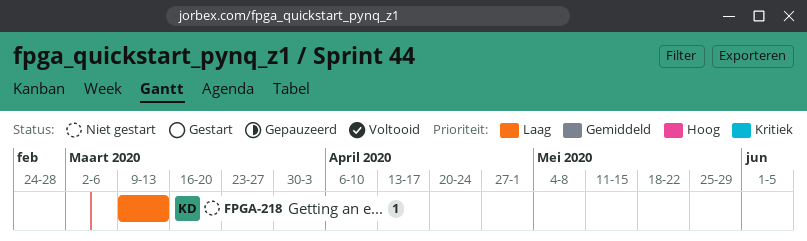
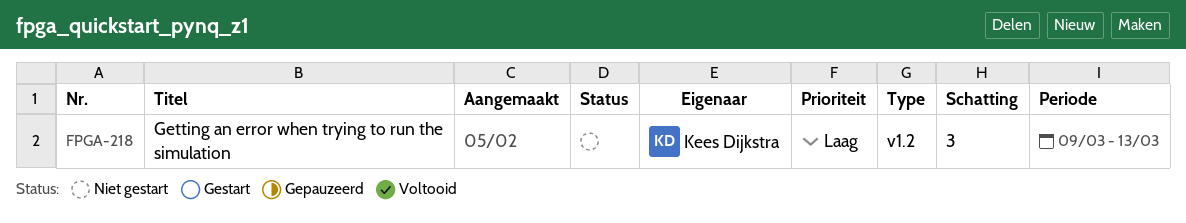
FPGA-218, estimate: 1 -> 3

